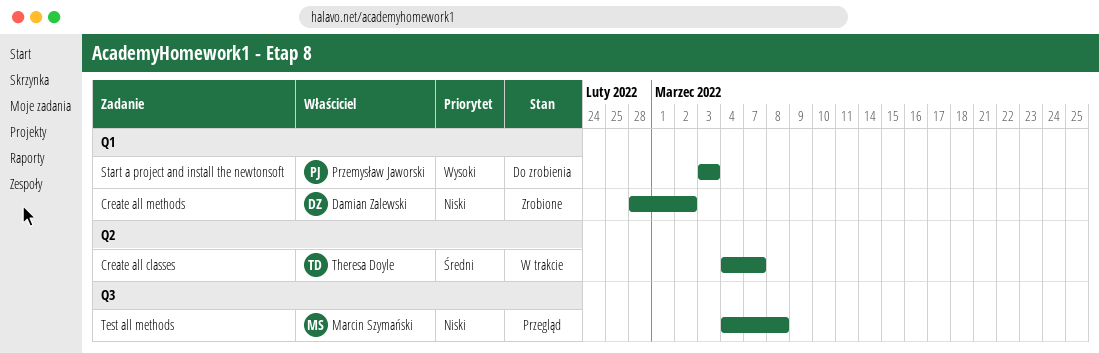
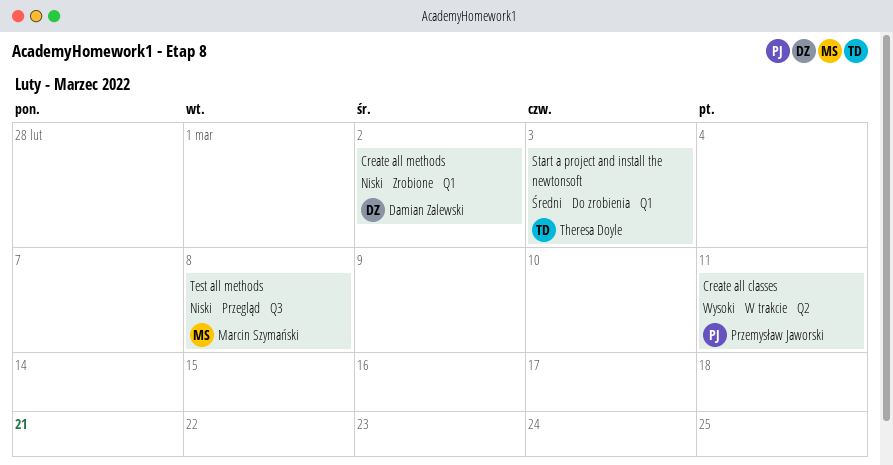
Create all classes, owner: Theresa Doyle -> Przemysław Jaworski
Create all classes, priority: Średni -> Wysoki
Create all classes, due: Mar 7 -> Mar 11
Start a project and install the newtonsoft, owner: Przemysław Jaworski -> Theresa Doyle
Start a project and install the newtonsoft, priority: Wysoki -> Średni

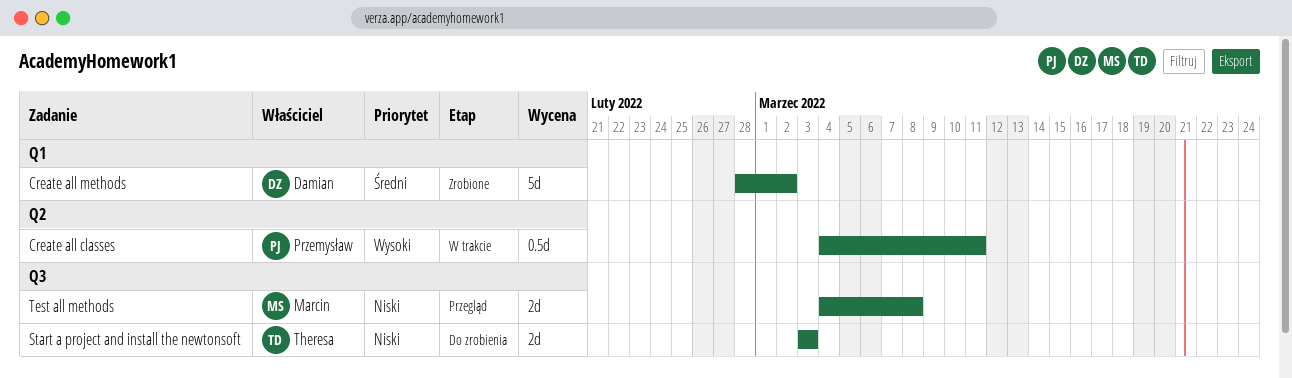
Create all methods, priority: Niski -> Średni
Start a project and install the newtonsoft, priority: Średni -> Niski
Start a project and install the newtonsoft, label: Q1 -> Q3

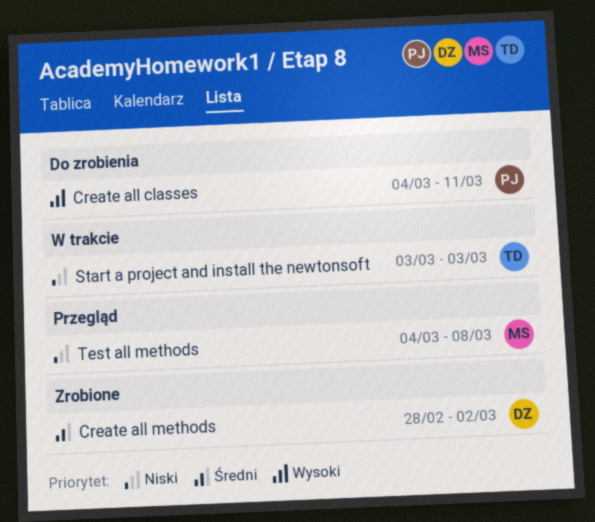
Create all classes, status: W trakcie -> Do zrobienia
Start a project and install the newtonsoft, status: Do zrobienia -> W trakcie

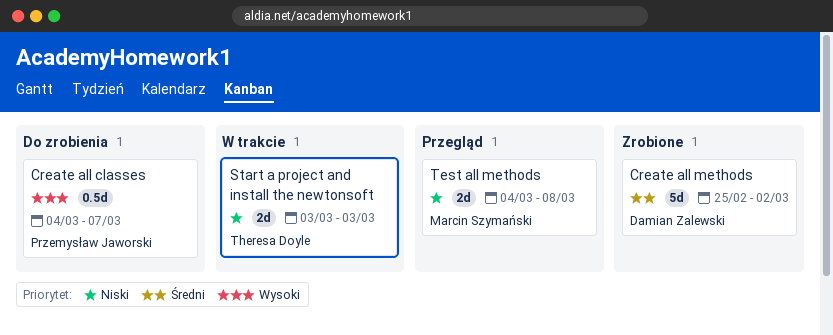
Create all classes, due: Mar 11 -> Mar 7
Create all methods, start: Feb 28 -> Feb 25

